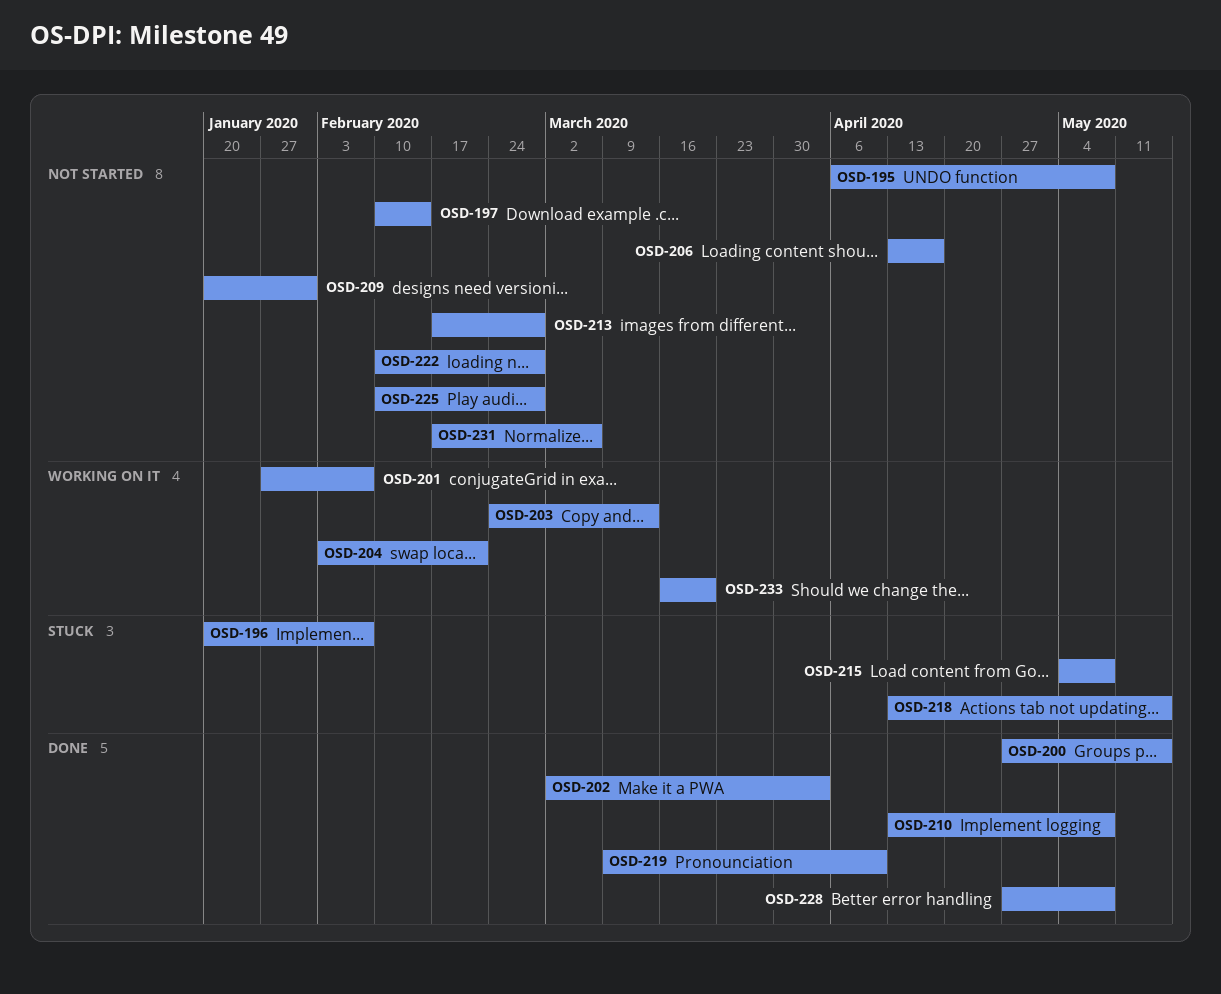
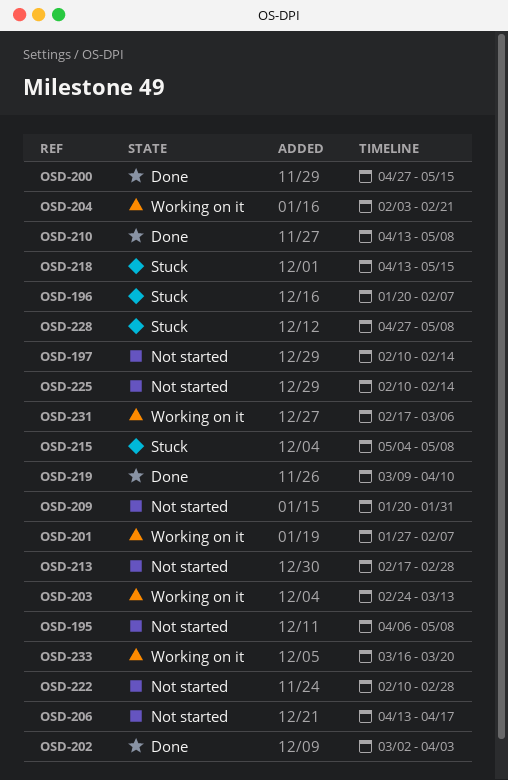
OSD-225, due: Feb 28 -> Feb 14
OSD-228, status: Done -> Stuck
OSD-231, status: Not started -> Working on it

